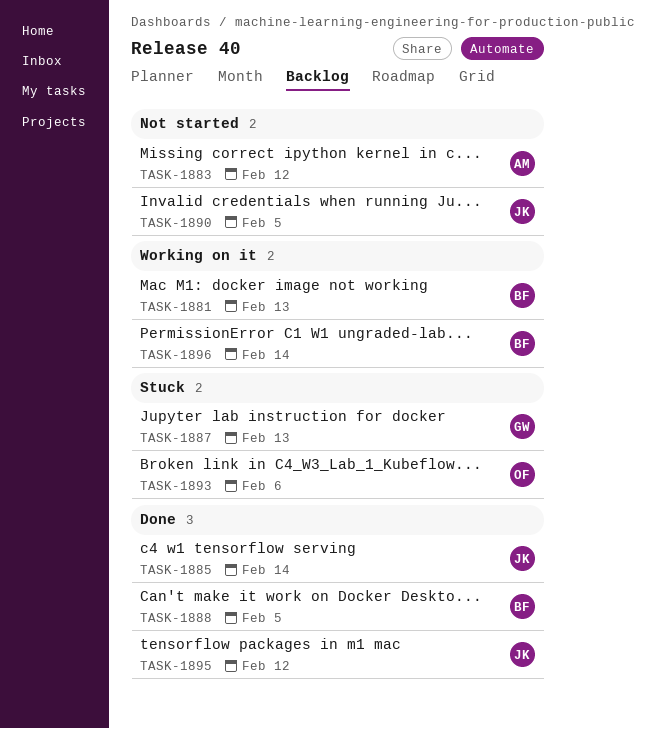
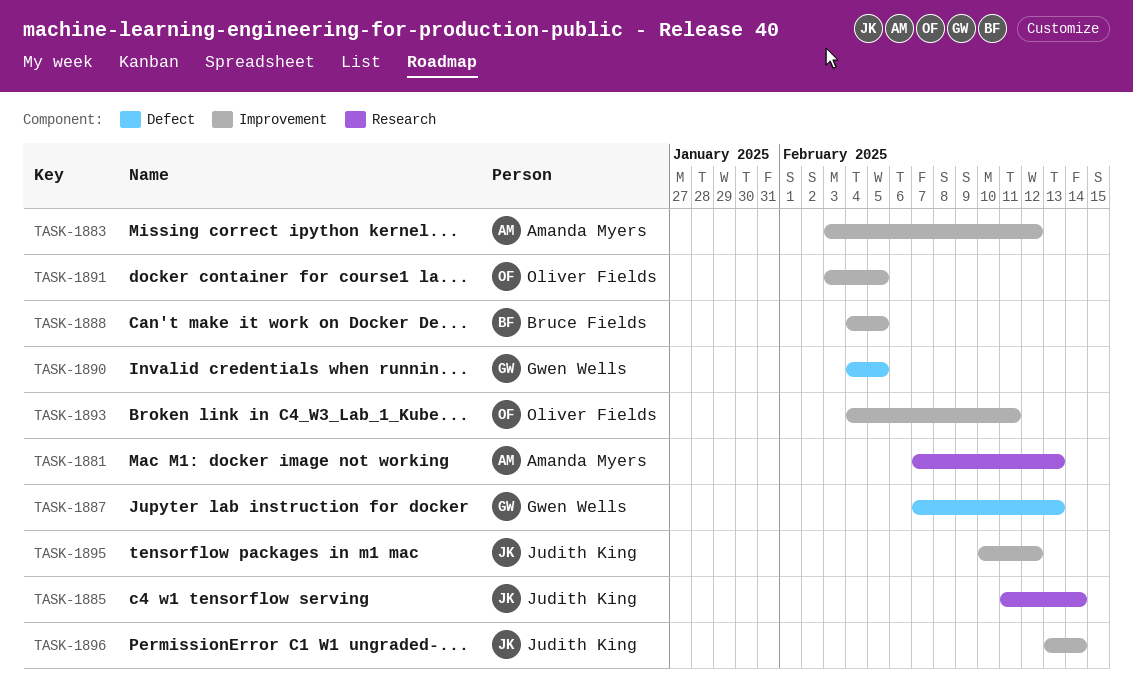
TASK-1881, owner: Bruce Fields -> Amanda Myers
TASK-1890, owner: Judith King -> Gwen Wells
TASK-1891: none -> present
TASK-1893, due: Feb 6 -> Feb 11
TASK-1896, owner: Bruce Fields -> Judith King

